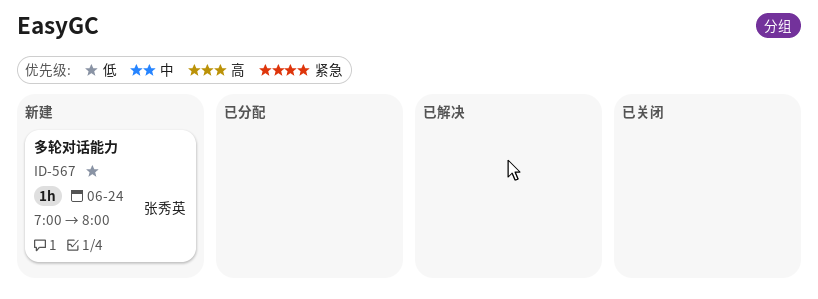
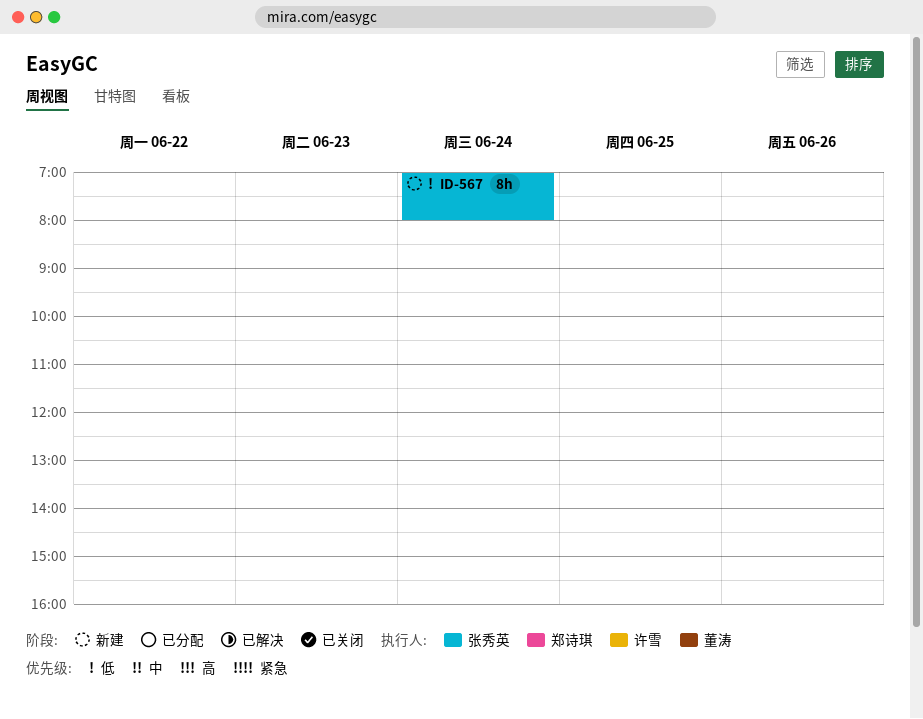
ID-567, estimate: 1h -> 8h

